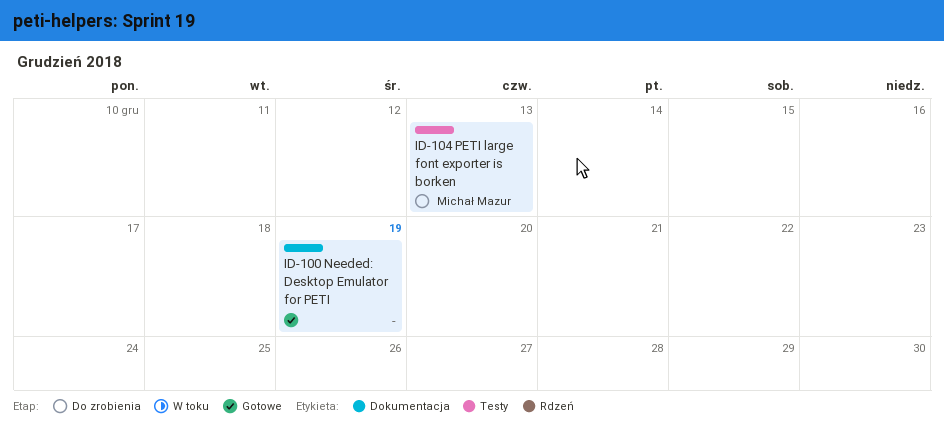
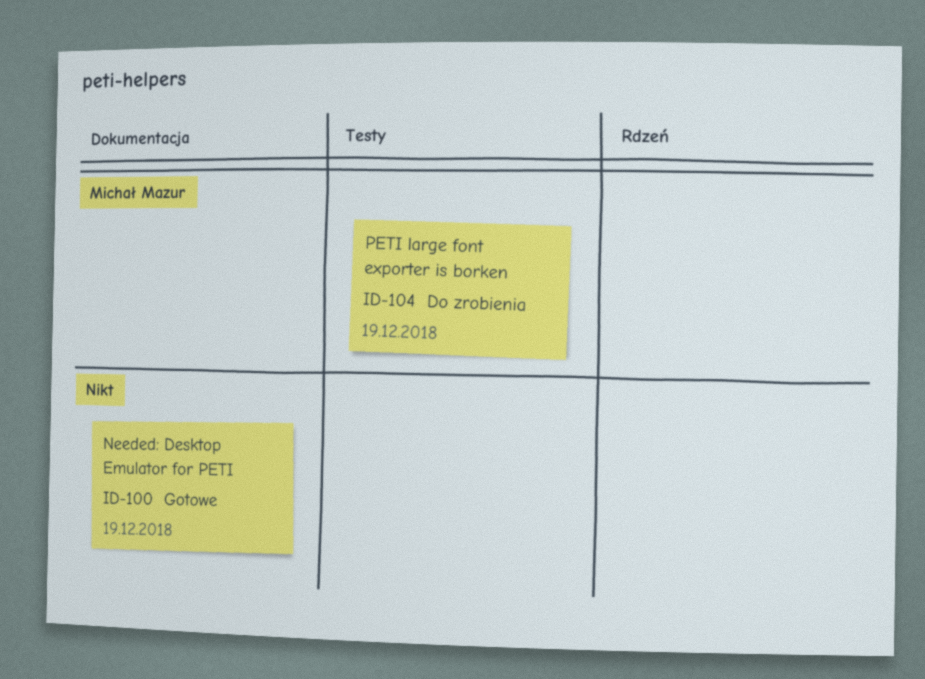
ID-104, due: Dec 13 -> Dec 19

